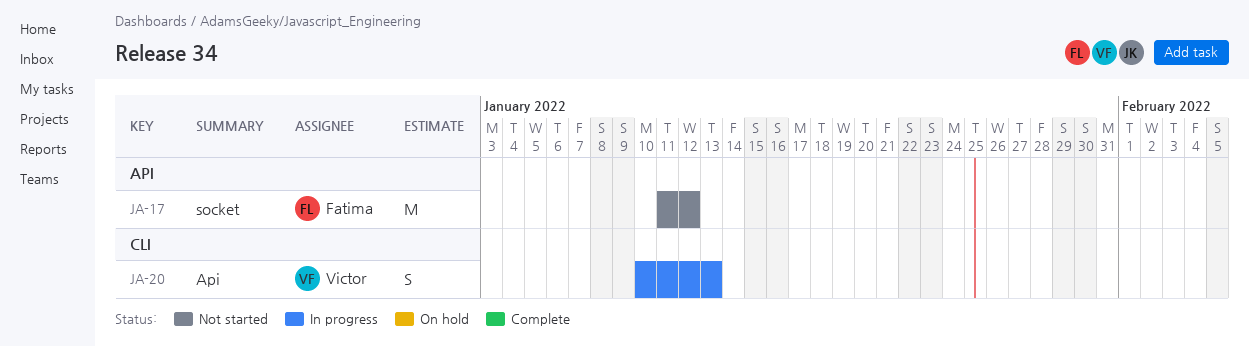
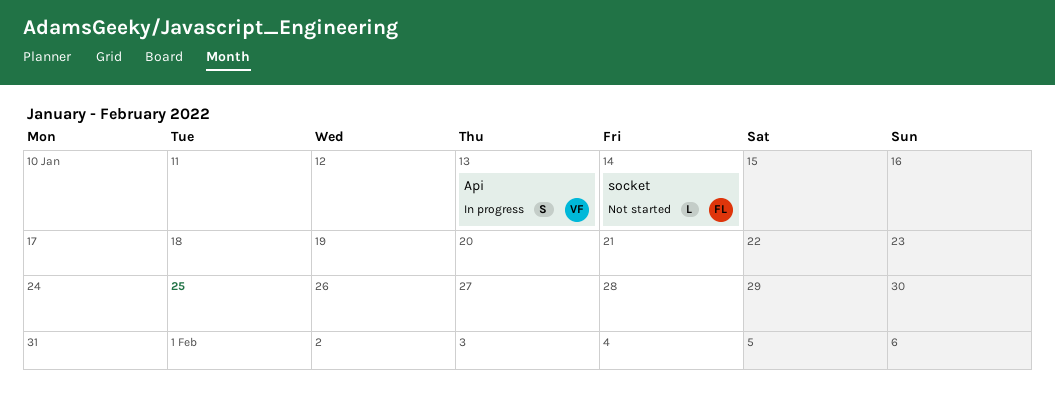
socket, estimate: M -> L
socket, due: Jan 12 -> Jan 14

